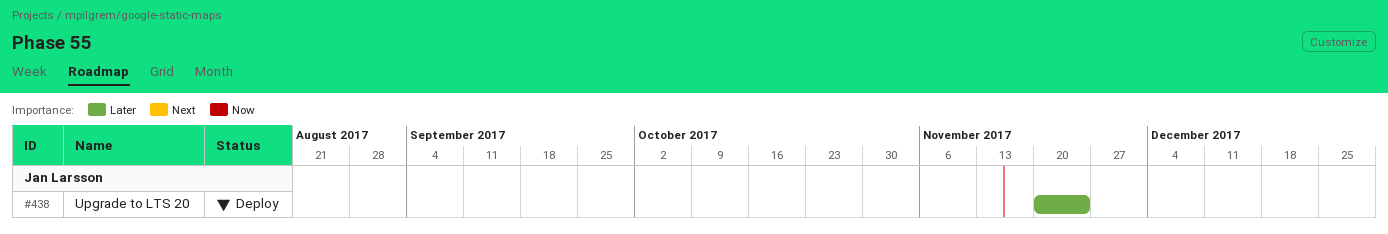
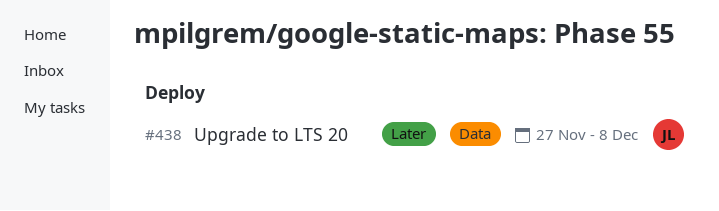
#438, start: Nov 20 -> Nov 27
#438, due: Nov 24 -> Dec 8

